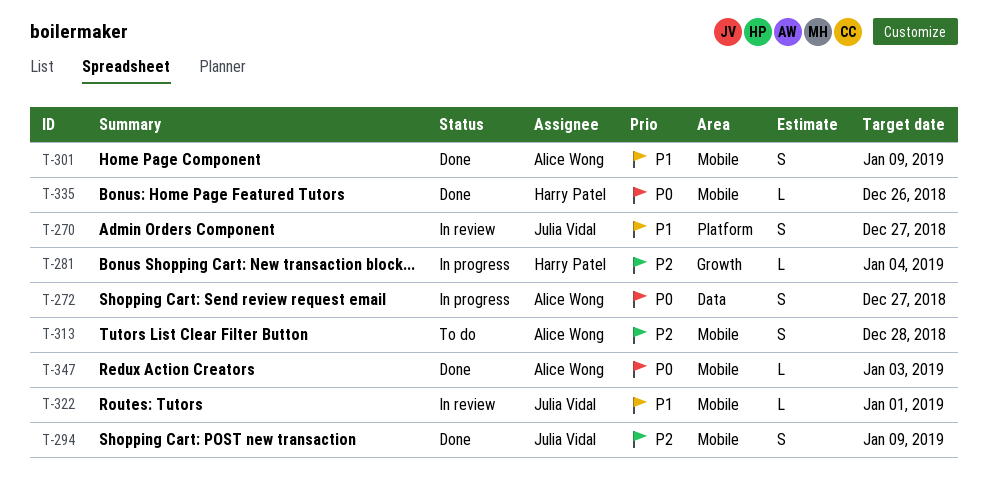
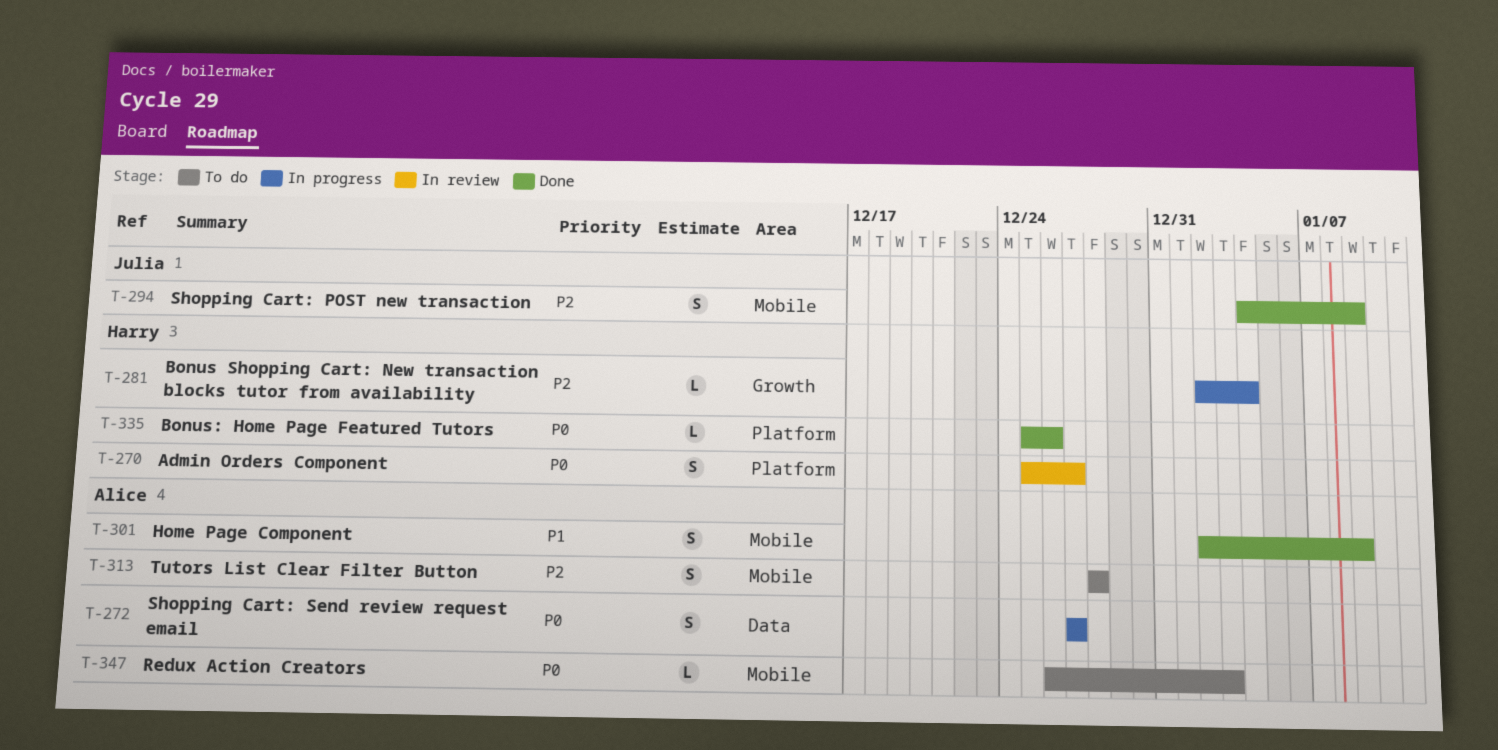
T-270, owner: Julia Vidal -> Harry Patel
T-270, priority: P1 -> P0
T-322: present -> none
T-335, label: Mobile -> Platform
T-347, status: Done -> To do

